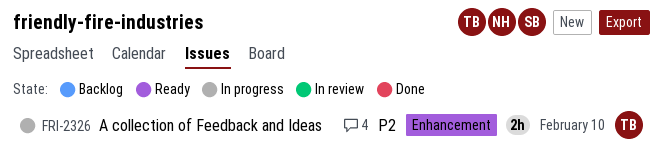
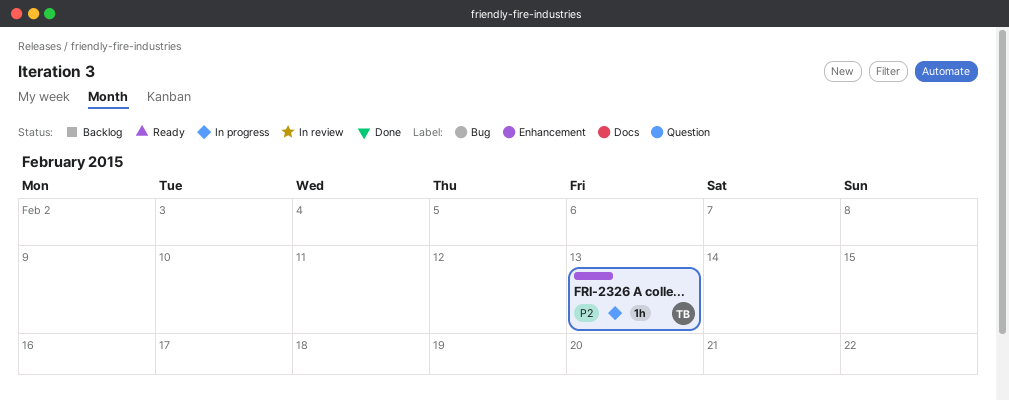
FRI-2326, estimate: 2h -> 1h
FRI-2326, due: Feb 10 -> Feb 13

